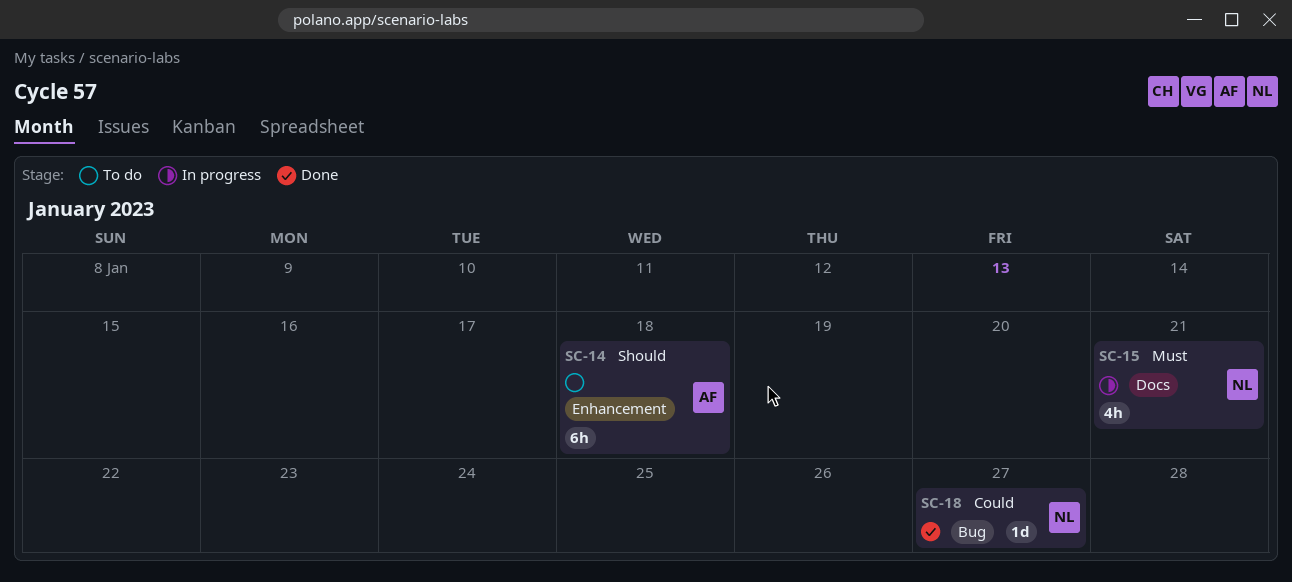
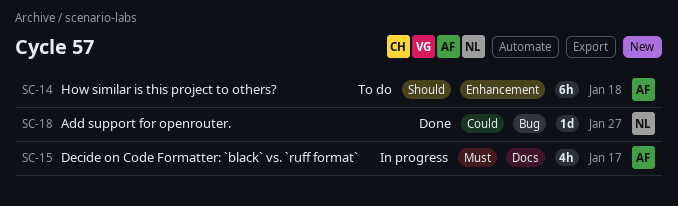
SC-15, owner: NL -> AF
SC-15, due: Jan 21 -> Jan 17

